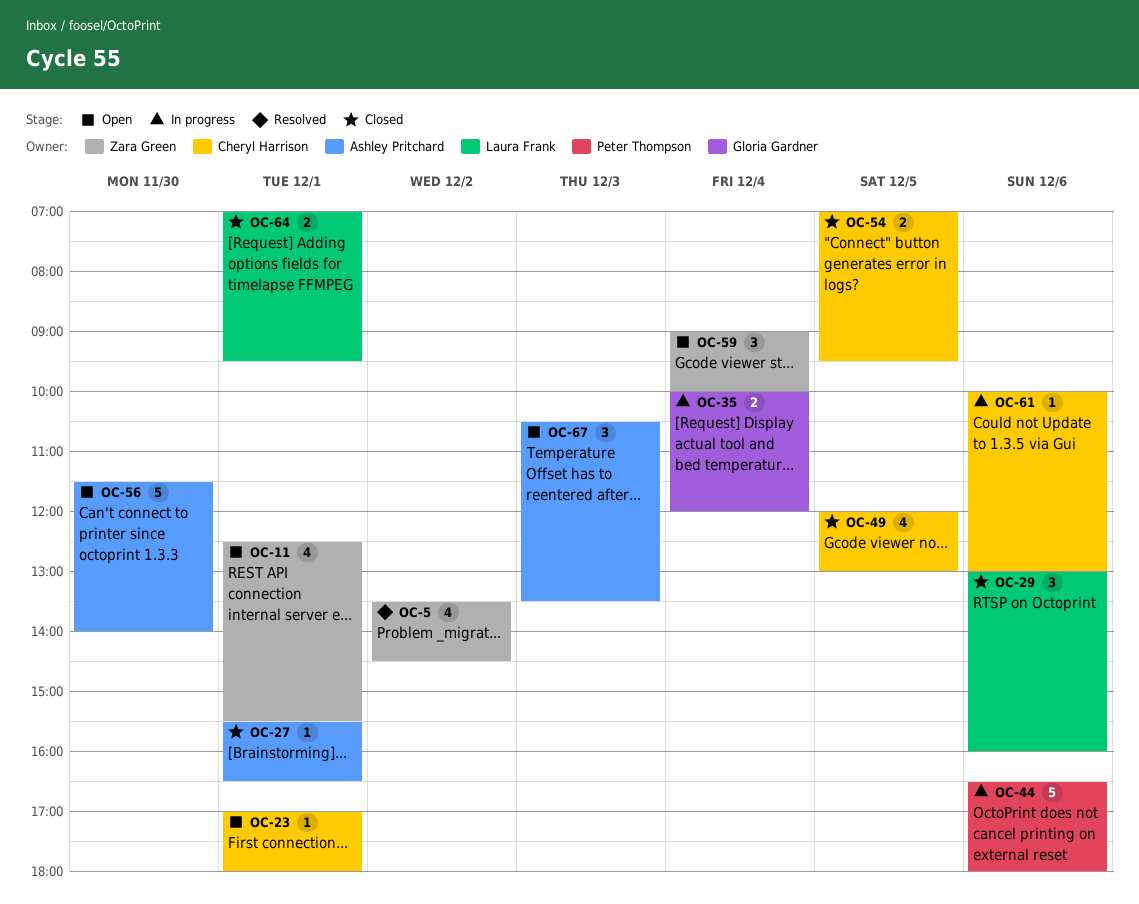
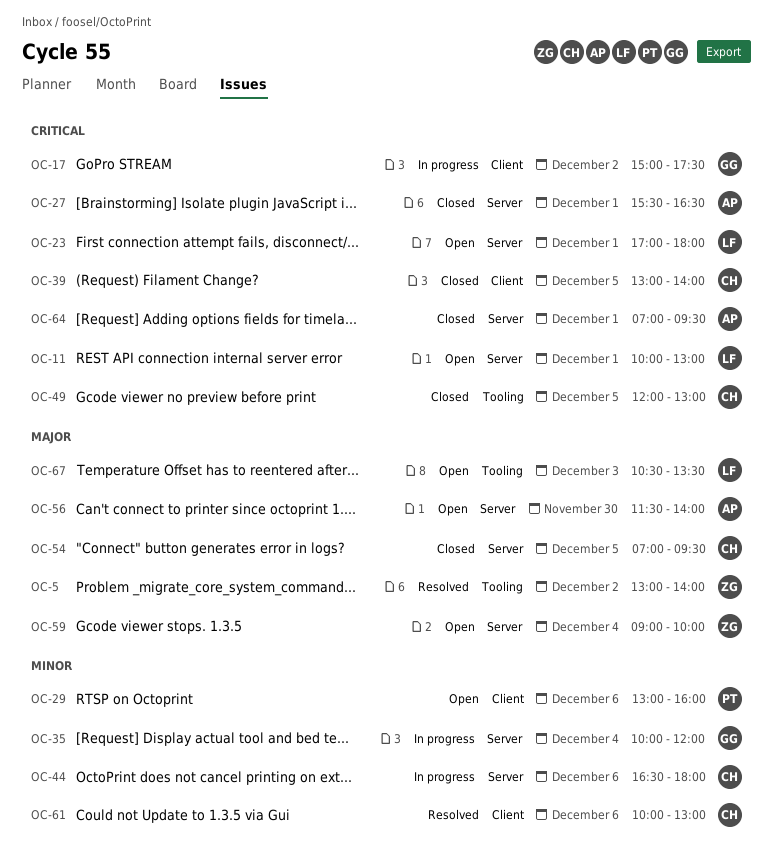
OC-5, begins: 13:30 -> 13:00
OC-5, ends: 14:30 -> 14:00
OC-11, owner: Zara Green -> Laura Frank
OC-11, begins: 12:30 -> 10:00
OC-11, ends: 15:30 -> 13:00
OC-17: none -> present
OC-23, owner: Cheryl Harrison -> Laura Frank
OC-29, status: Closed -> Open
OC-29, owner: Laura Frank -> Peter Thompson
OC-39: none -> present
OC-44, owner: Peter Thompson -> Cheryl Harrison
OC-61, status: In progress -> Resolved
OC-64, owner: Laura Frank -> Ashley Pritchard
OC-67, owner: Ashley Pritchard -> Laura Frank

